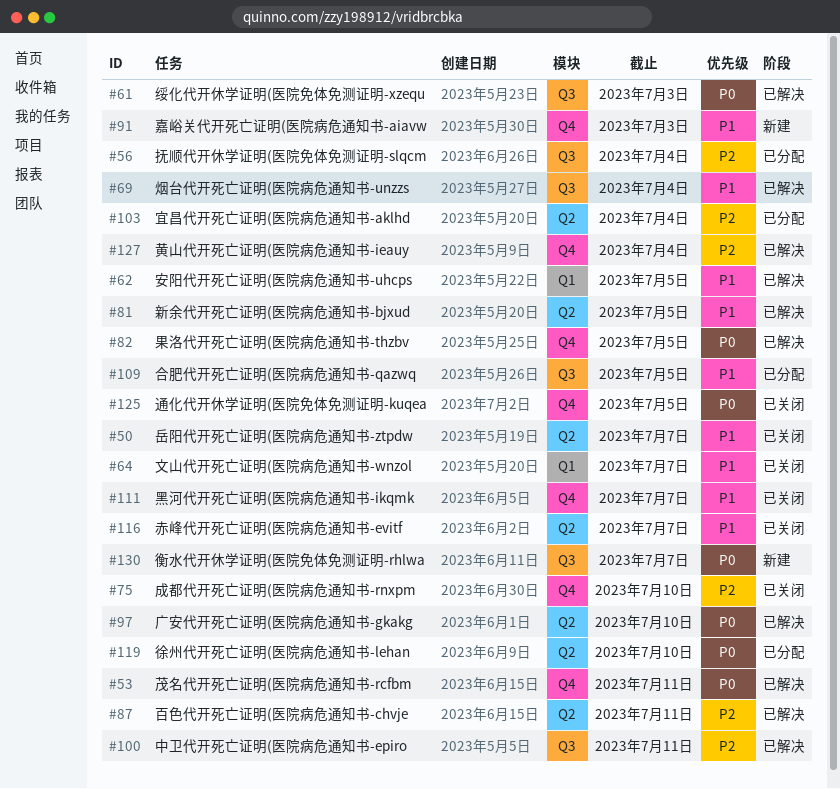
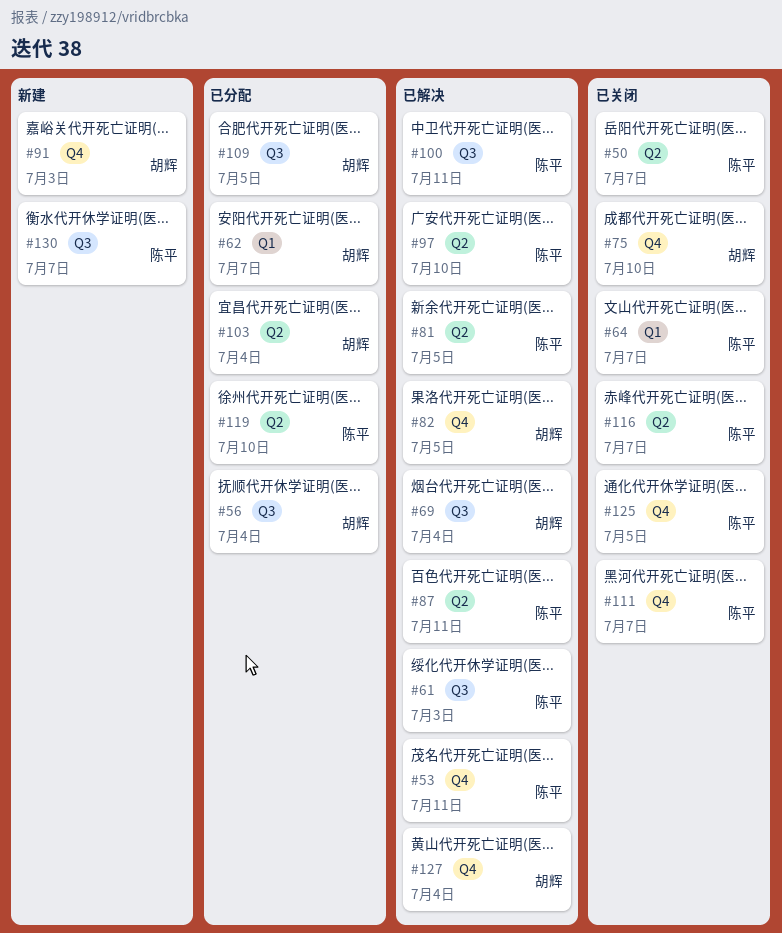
#62, status: 已解决 -> 已分配
#62, due: Jul 5 -> Jul 7

